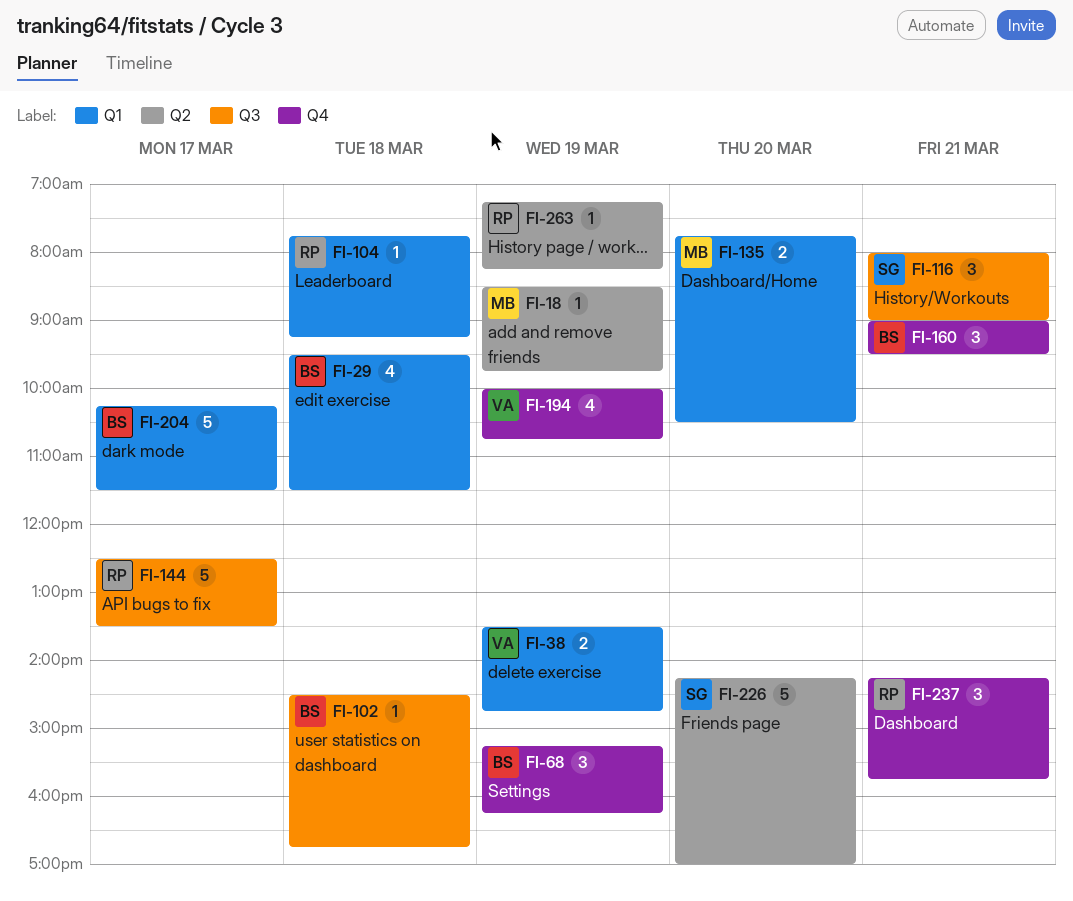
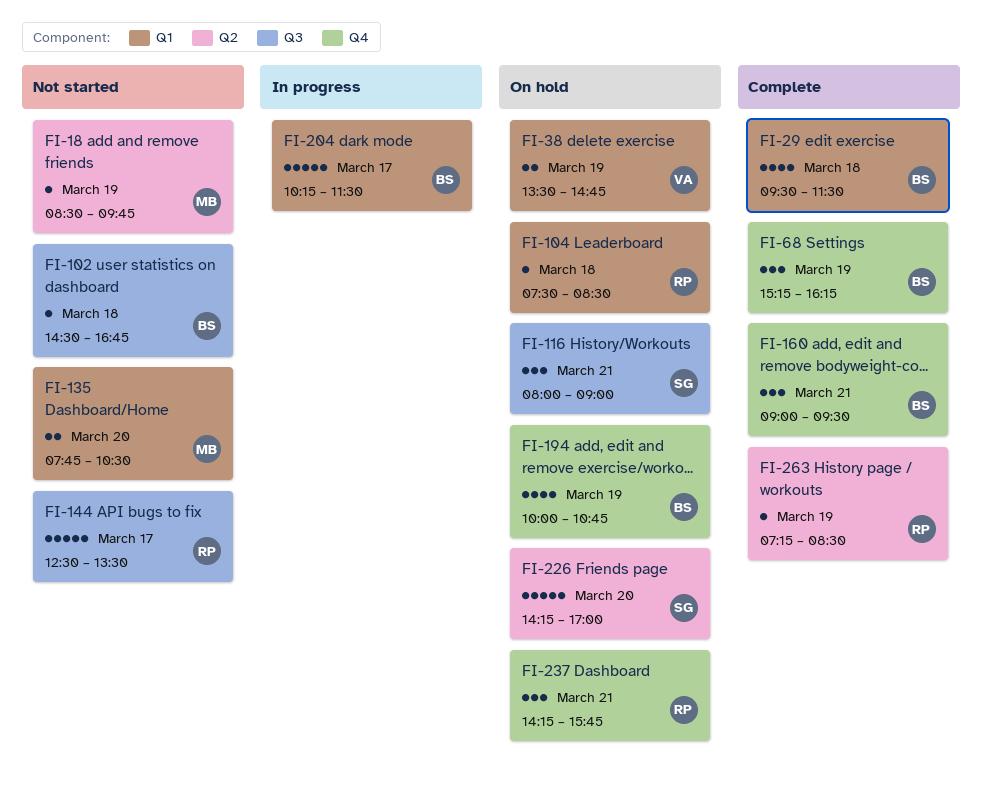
FI-104, begins: 07:45 -> 07:30
FI-104, ends: 09:15 -> 08:30
FI-194, owner: VA -> BS
FI-263, ends: 08:15 -> 08:30

